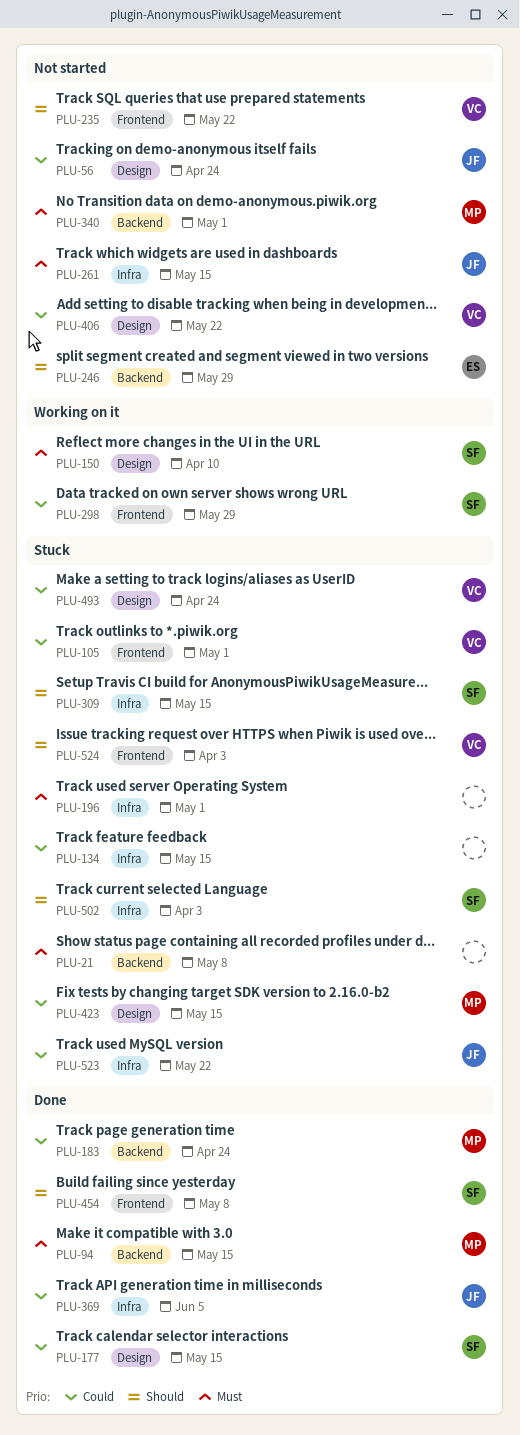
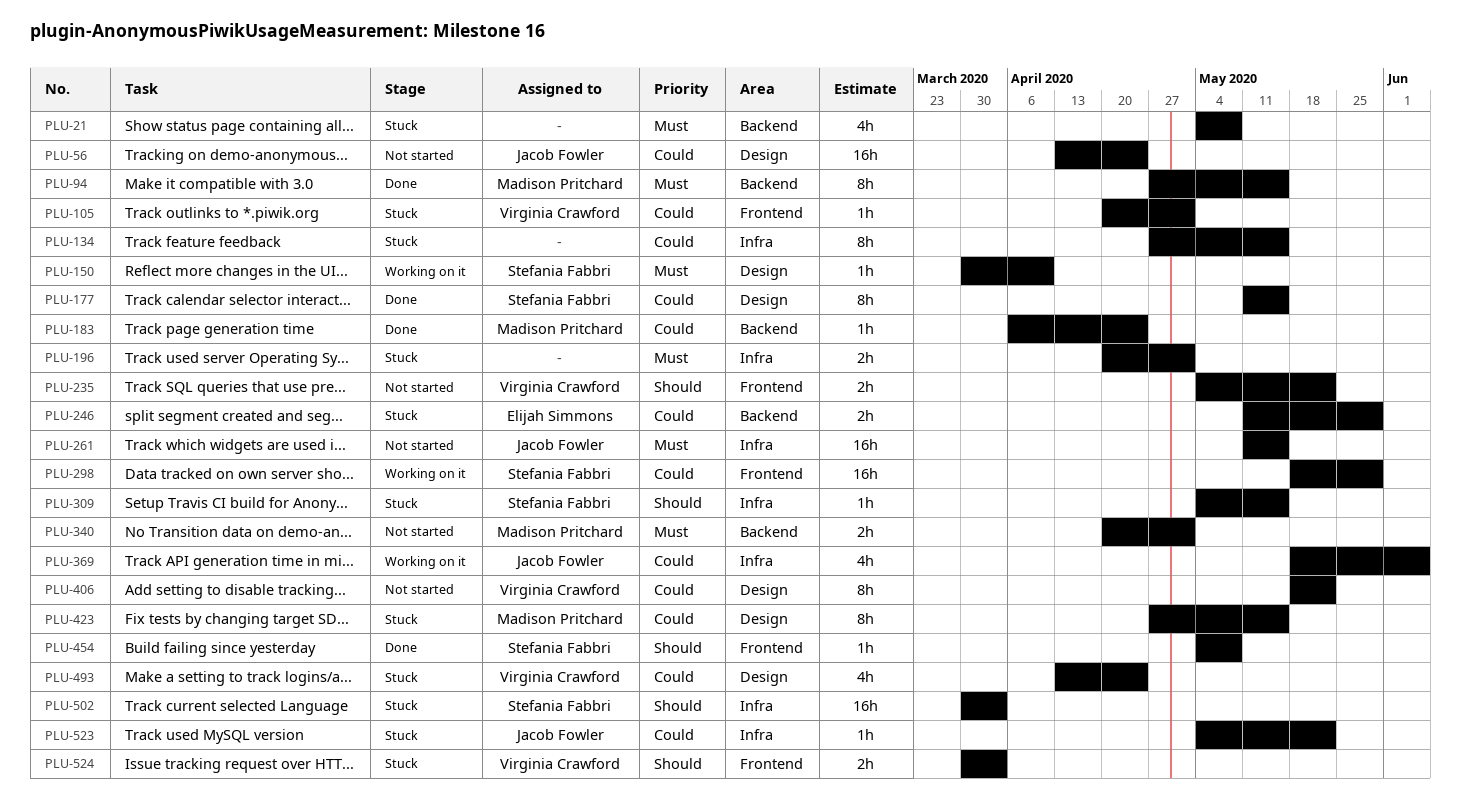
PLU-246, status: Not started -> Stuck
PLU-246, priority: Should -> Could
PLU-369, status: Done -> Working on it

